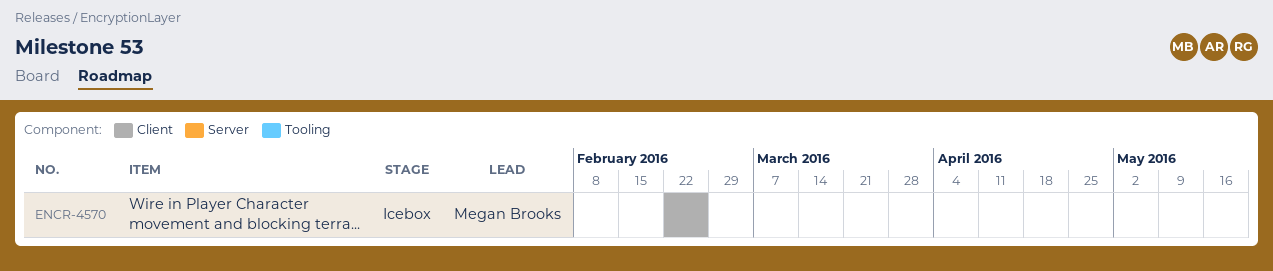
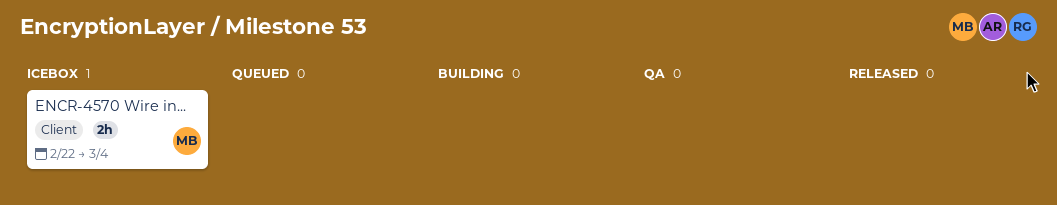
ENCR-4570, due: Feb 26 -> Mar 4

